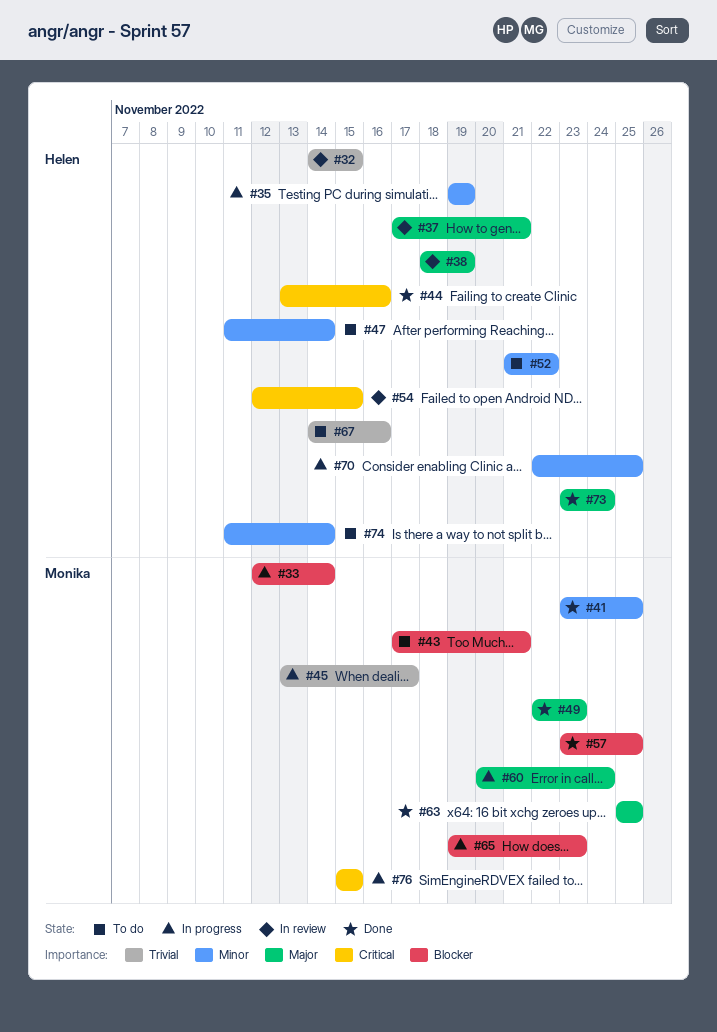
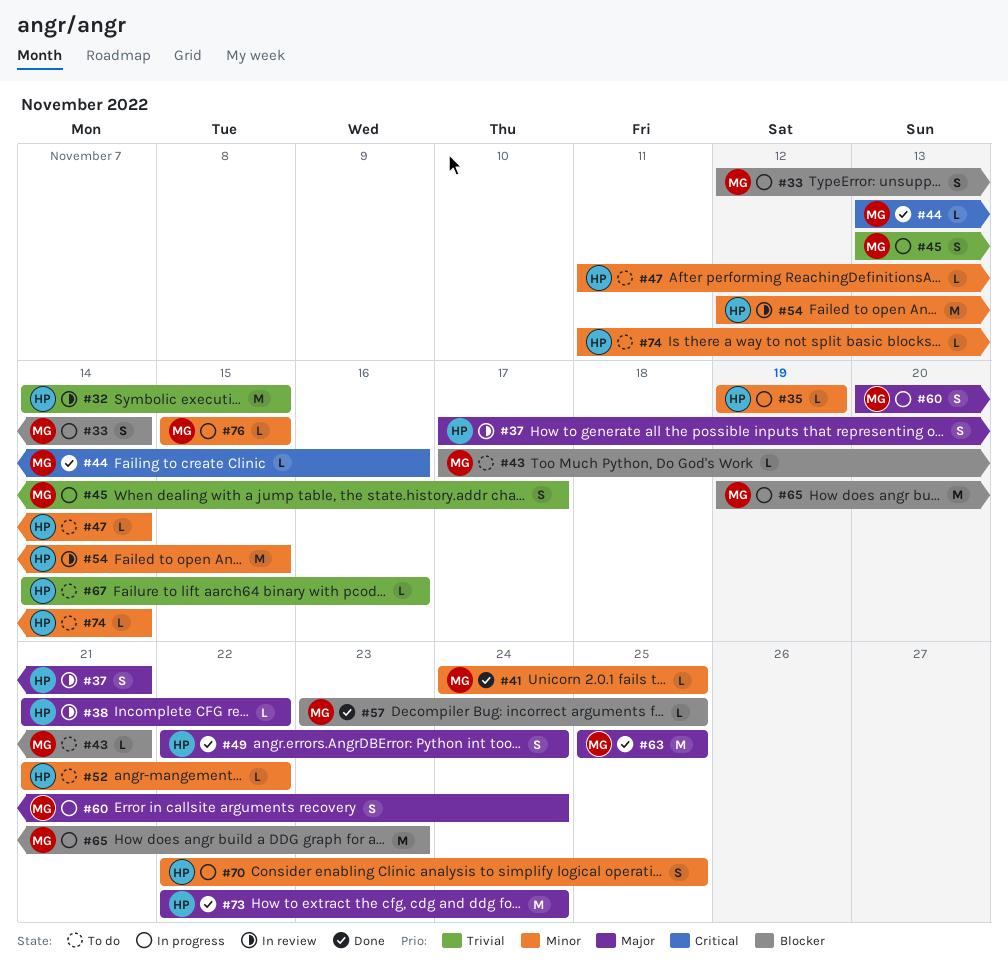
#38, start: Nov 18 -> Nov 21
#38, due: Nov 19 -> Nov 22
#41, start: Nov 23 -> Nov 24
#44, owner: Helen -> Monika
#49, owner: Monika -> Helen
#49, due: Nov 23 -> Nov 24
#54, priority: Critical -> Minor
#73, start: Nov 23 -> Nov 22
#76, priority: Critical -> Minor

